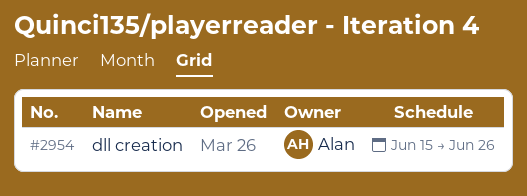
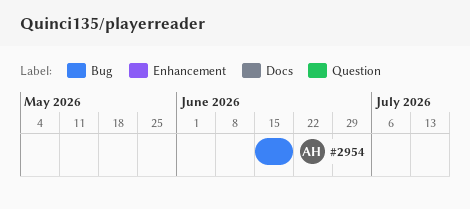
#2954, due: Jun 26 -> Jun 19

